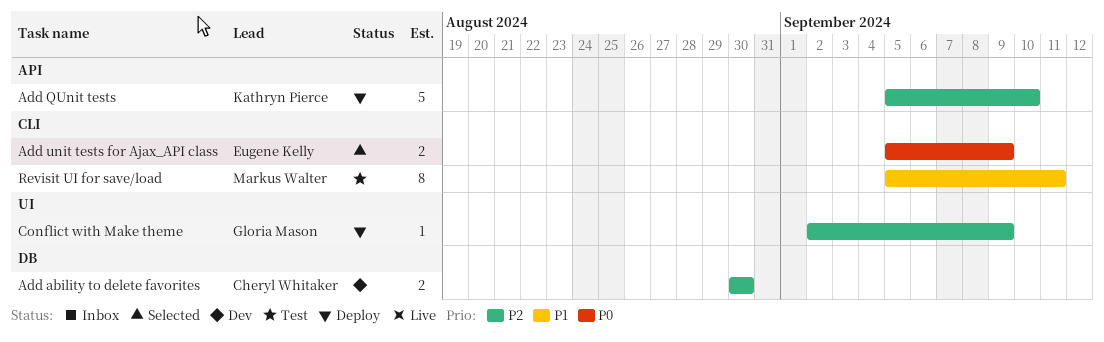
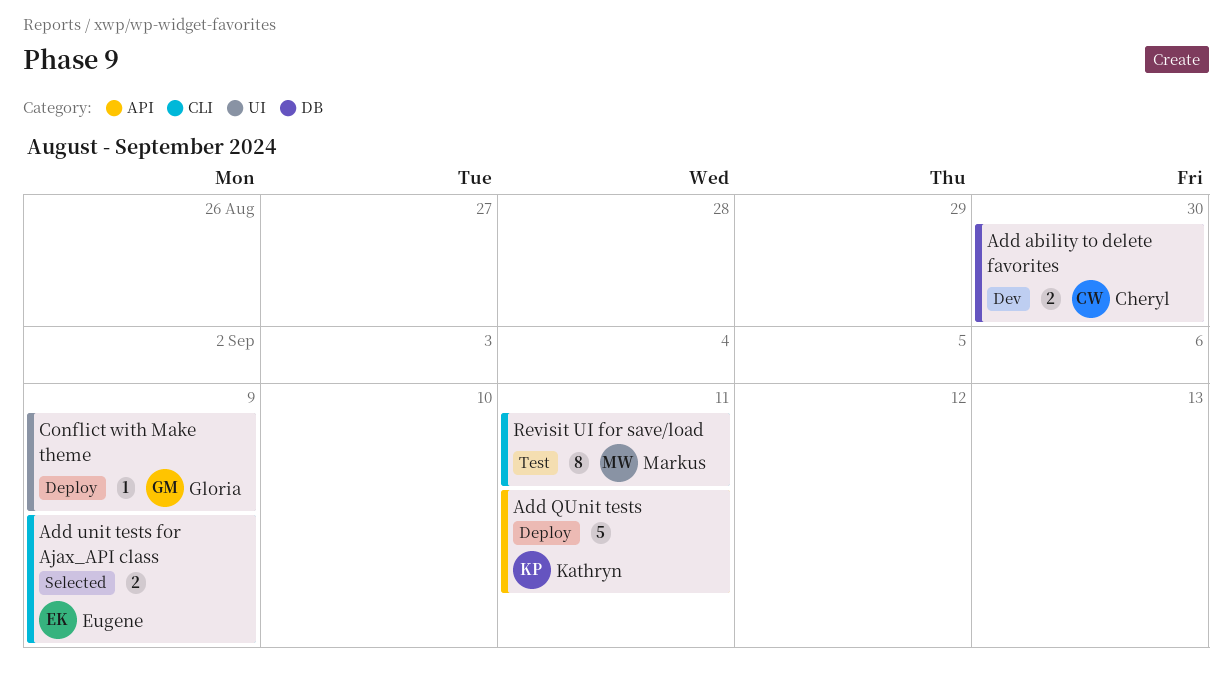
Add QUnit tests, due: Sep 10 -> Sep 11

